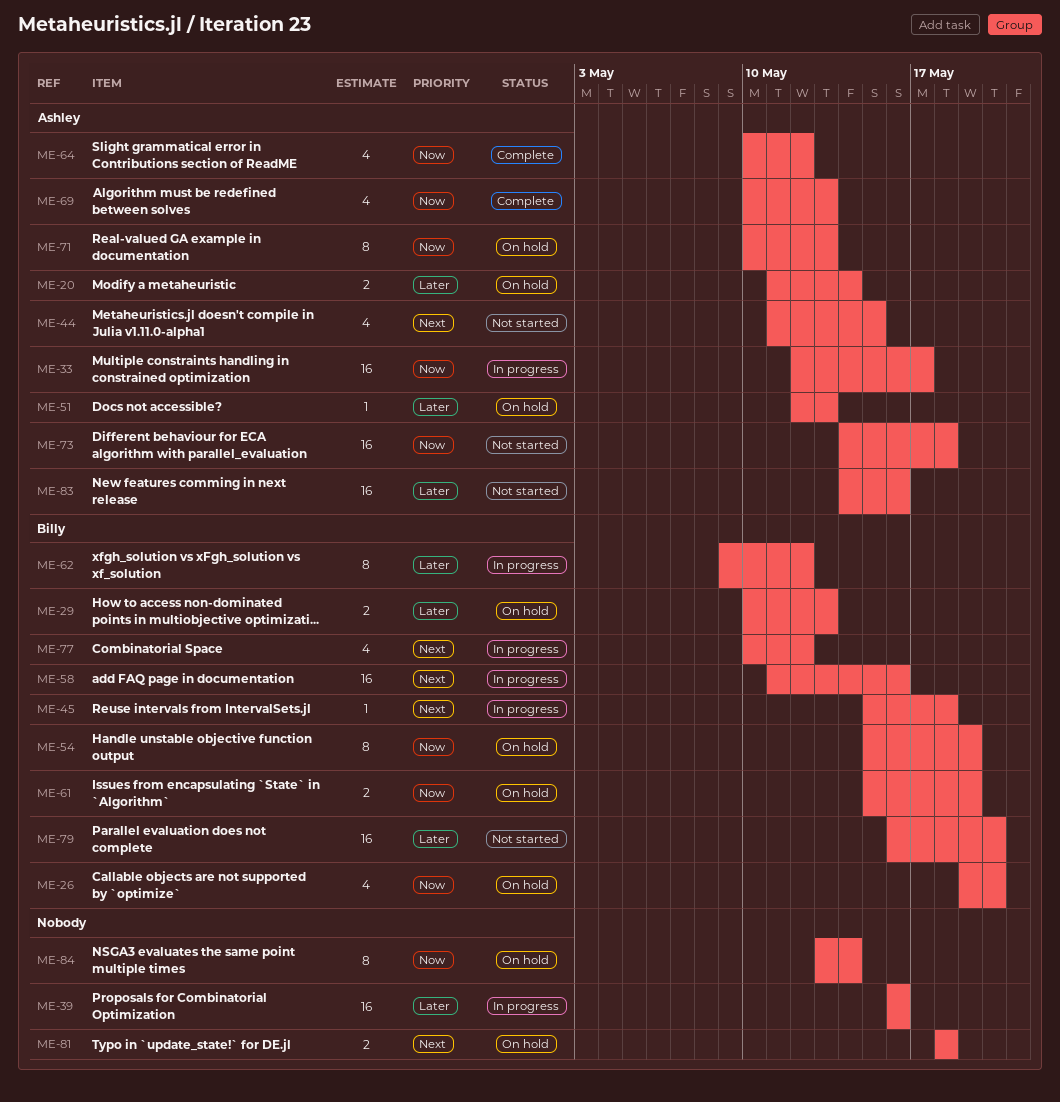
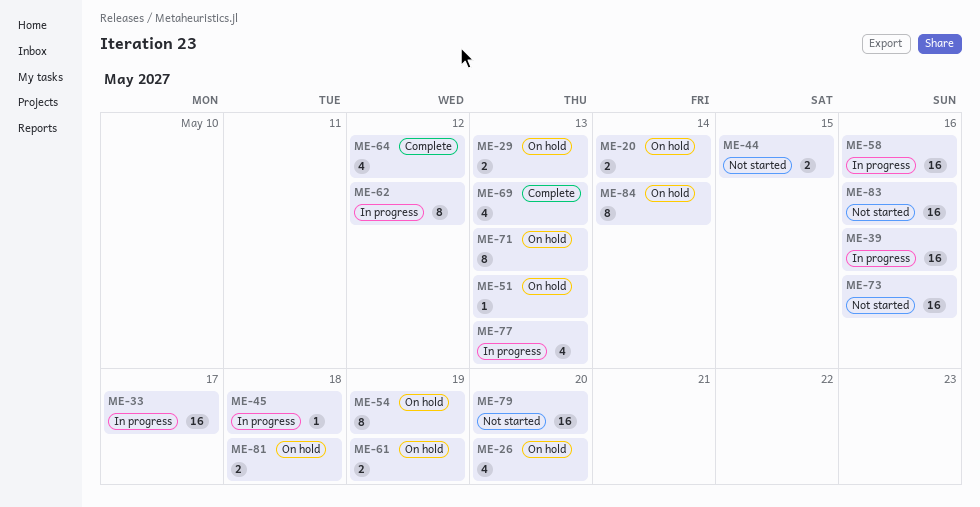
ME-44, estimate: 4 -> 2
ME-73, due: May 18 -> May 16
ME-77, due: May 12 -> May 13

